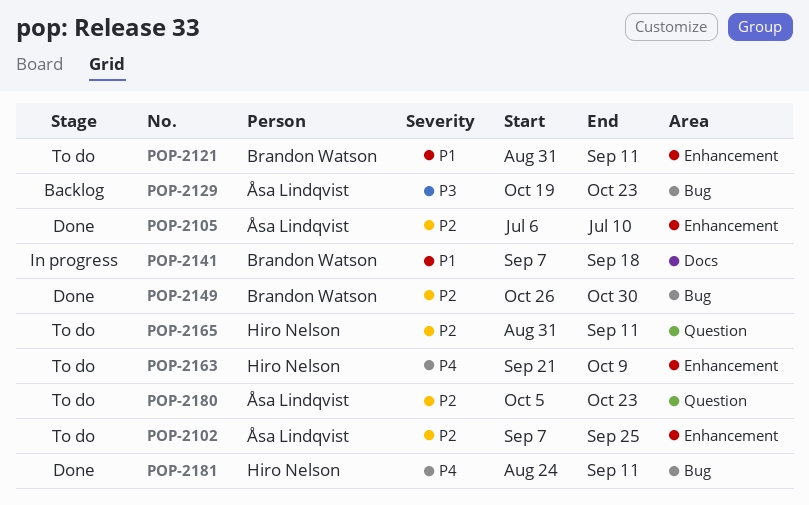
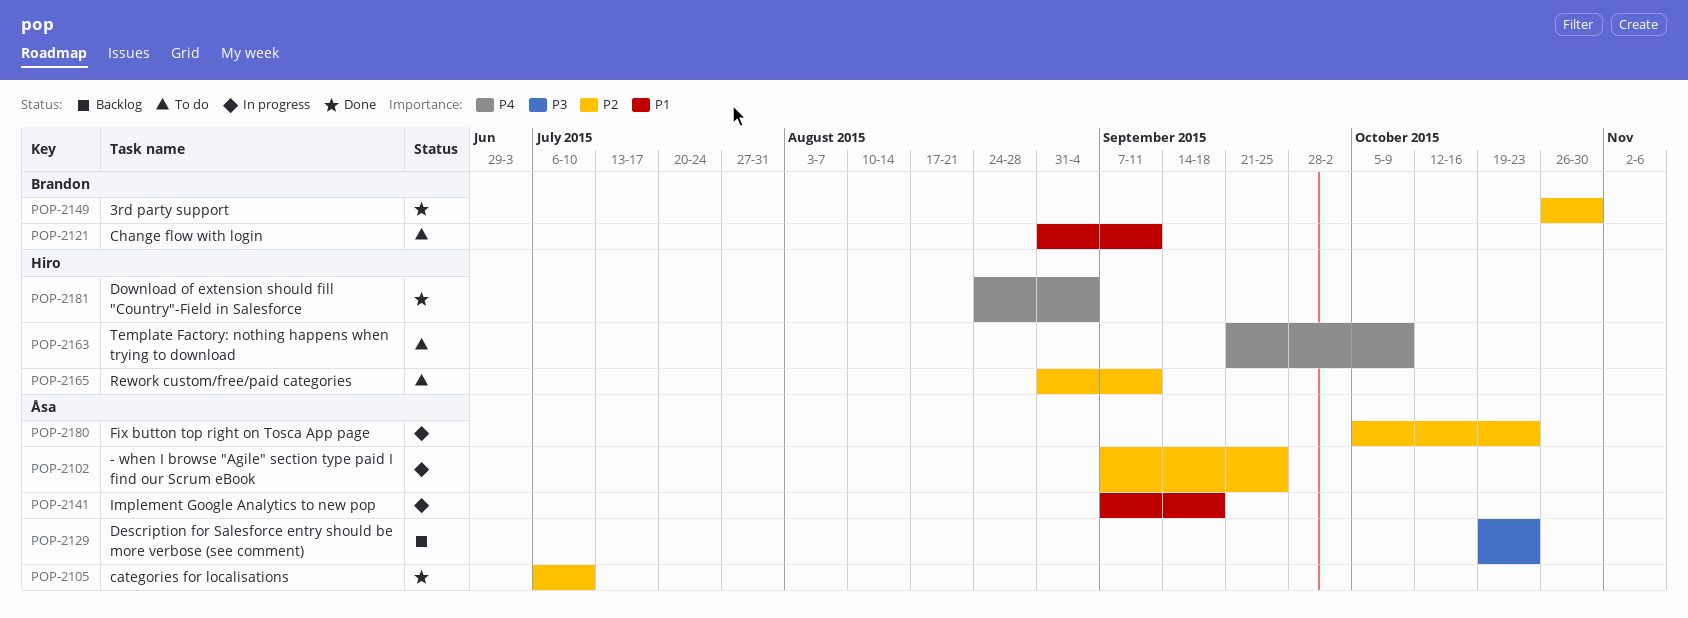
POP-2102, status: To do -> In progress
POP-2141, owner: Brandon Watson -> Åsa Lindqvist
POP-2180, status: To do -> In progress
POP-2181, due: Sep 11 -> Sep 4

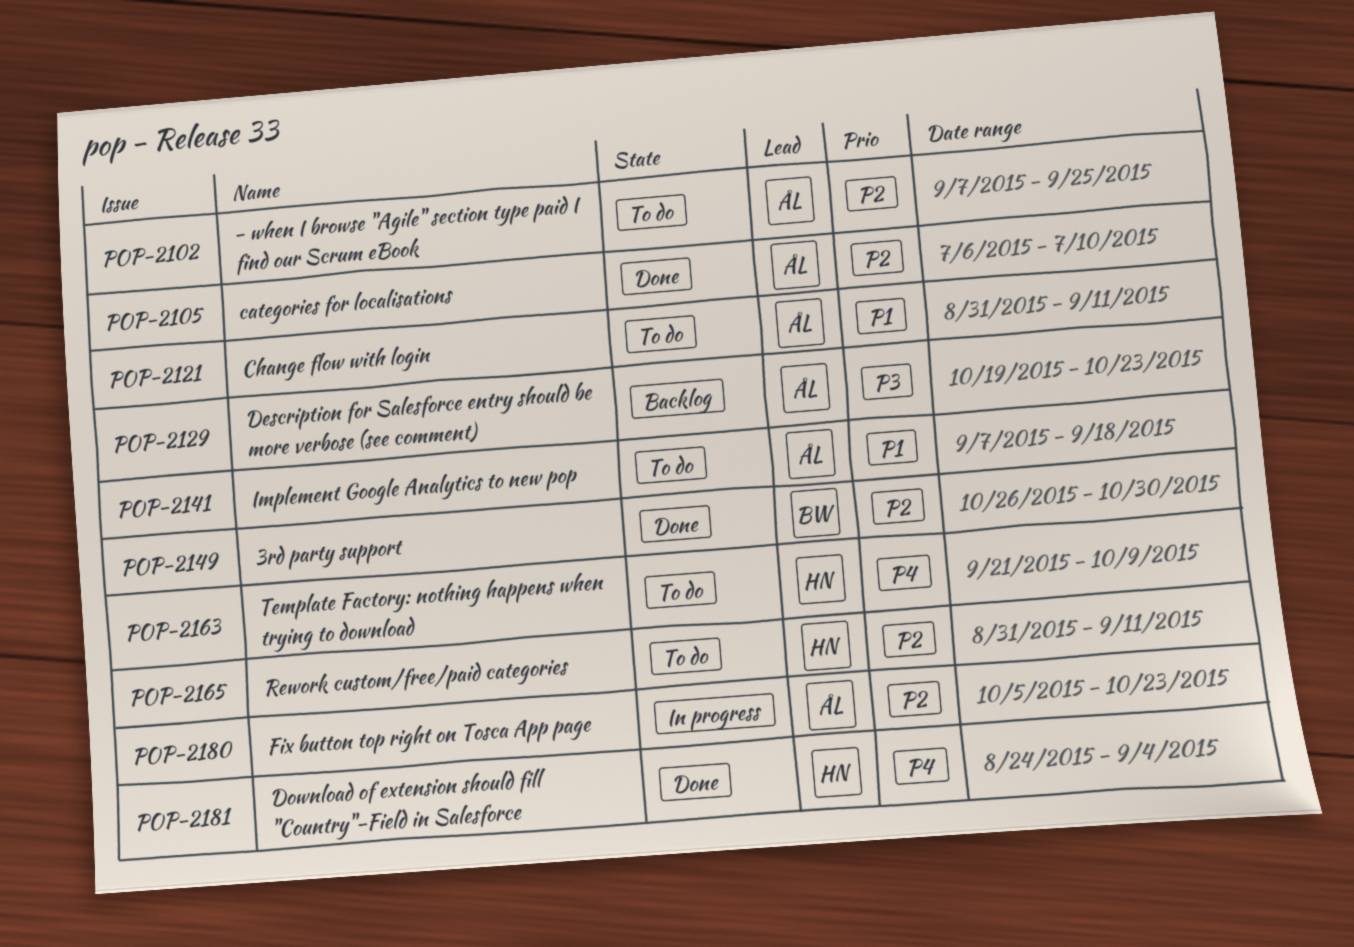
POP-2102, status: In progress -> To do
POP-2121, owner: Brandon -> Åsa
POP-2141, status: In progress -> To do

